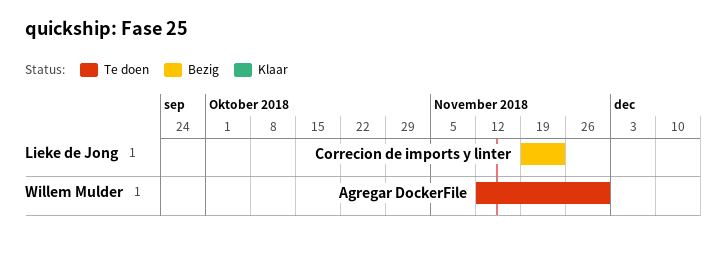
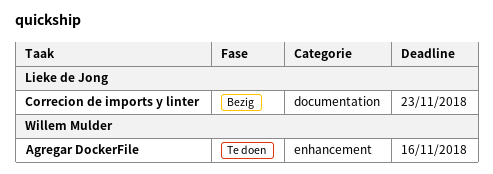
Agregar DockerFile, due: Nov 30 -> Nov 16

